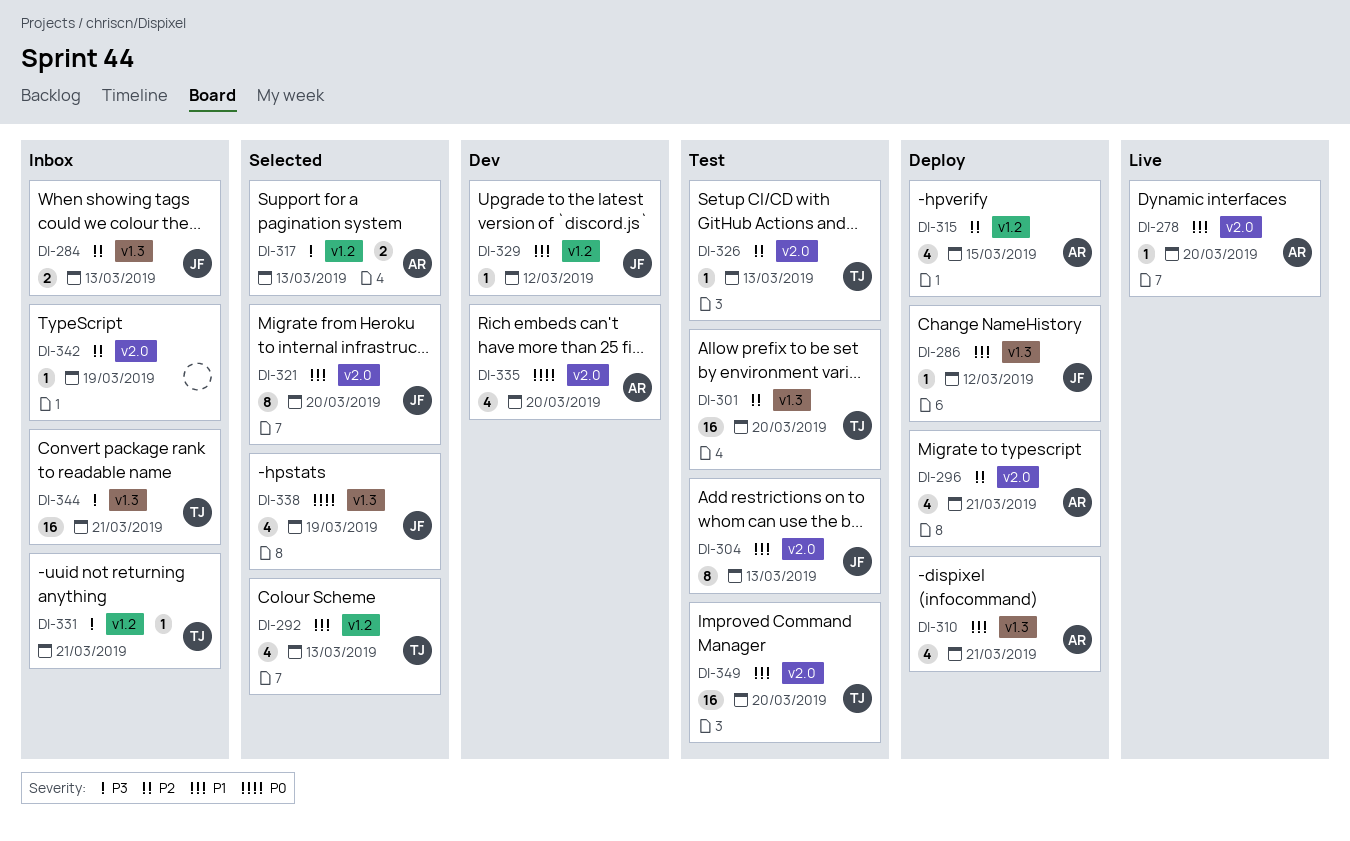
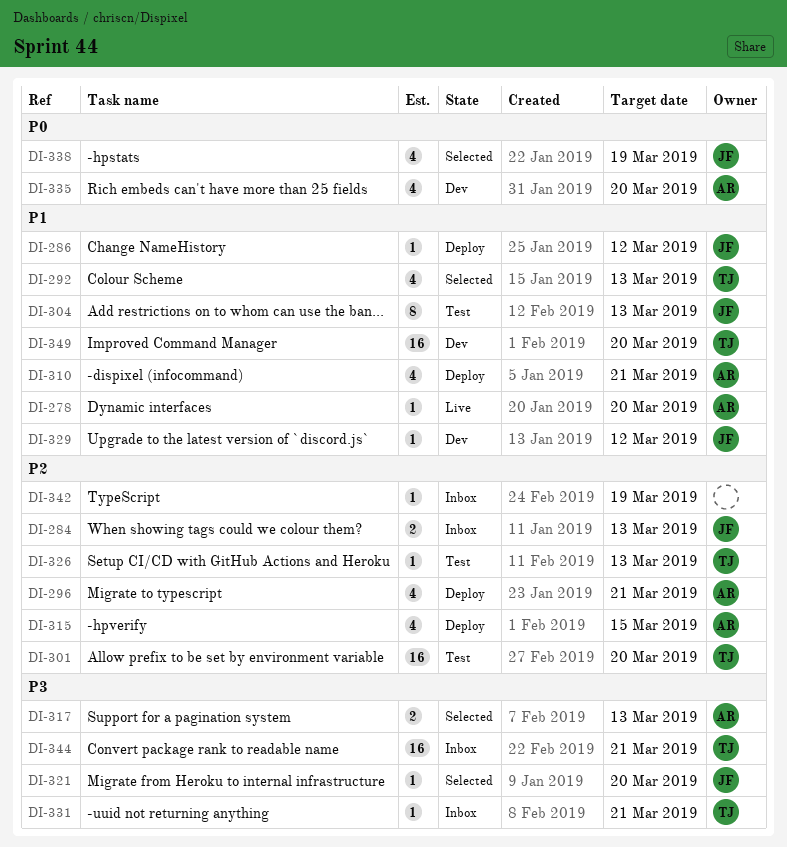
DI-321, priority: P1 -> P3
DI-321, estimate: 8 -> 1
DI-349, status: Test -> Dev

